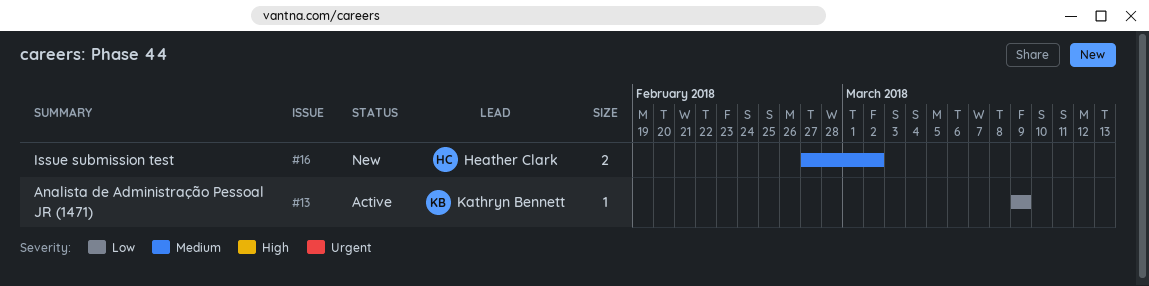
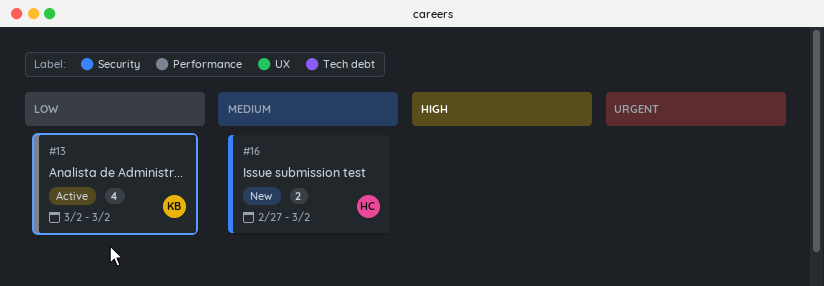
#13, estimate: 1 -> 4
#13, start: Mar 9 -> Mar 2
#13, due: Mar 9 -> Mar 2

